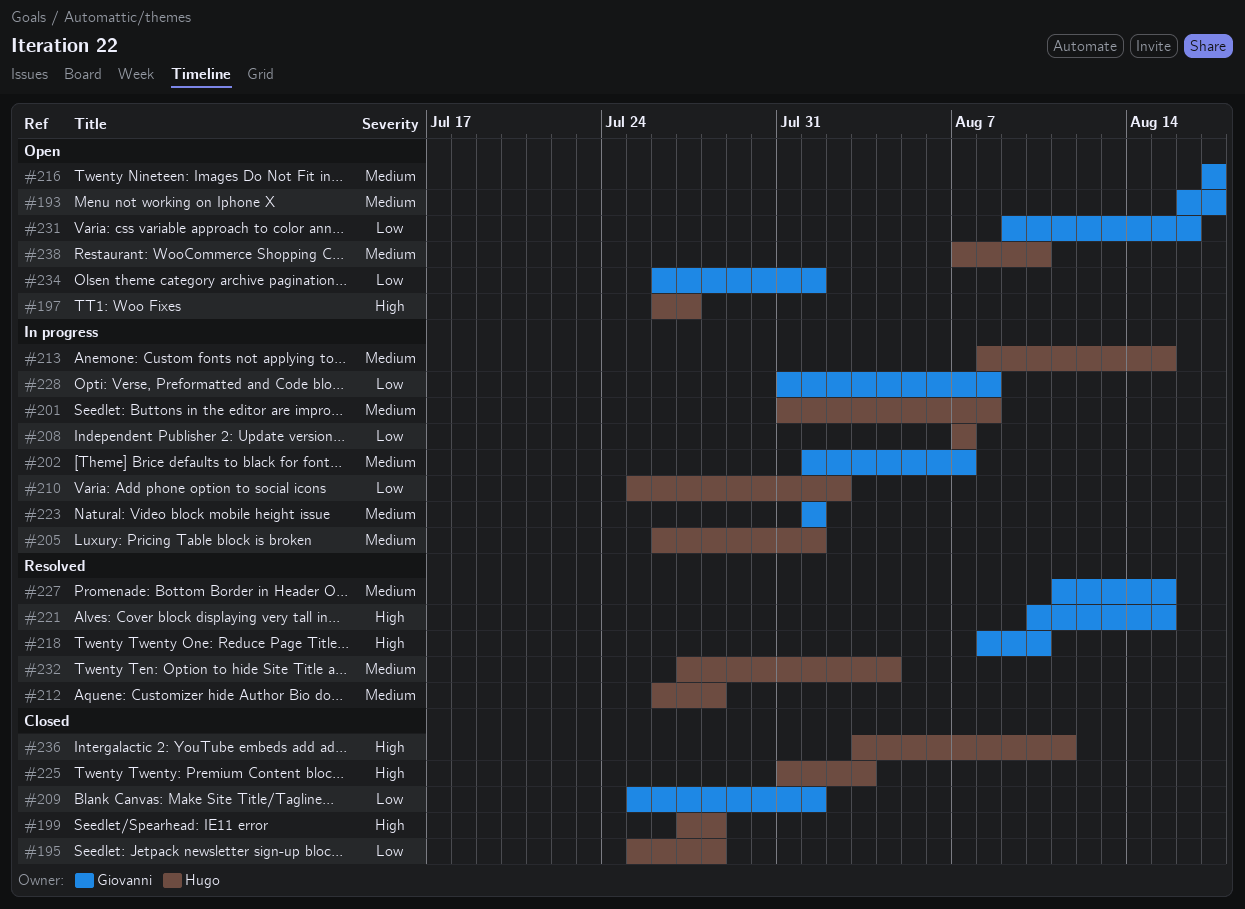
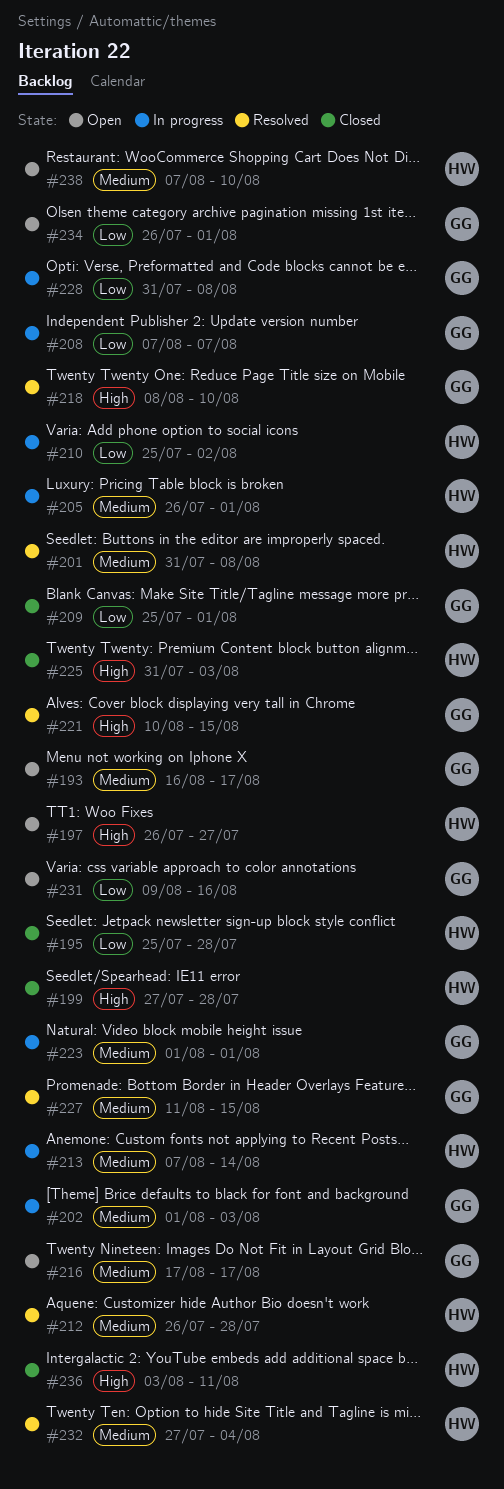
#201, status: In progress -> Resolved
#202, due: Aug 7 -> Aug 3
#208, owner: Hugo -> Giovanni
#213, start: Aug 8 -> Aug 7
#213, due: Aug 15 -> Aug 14

